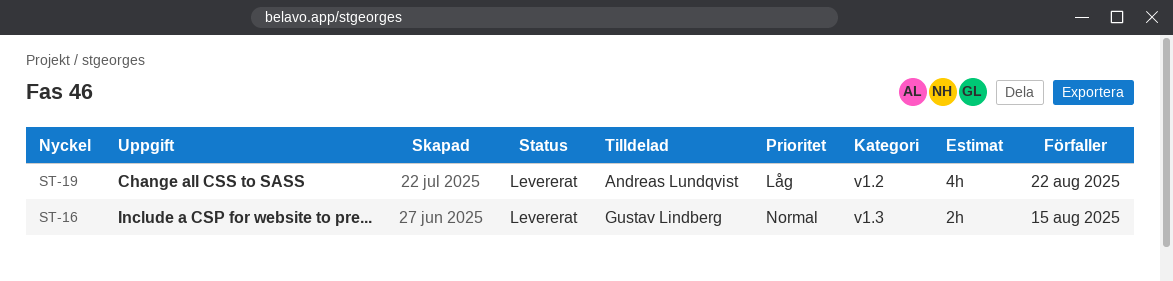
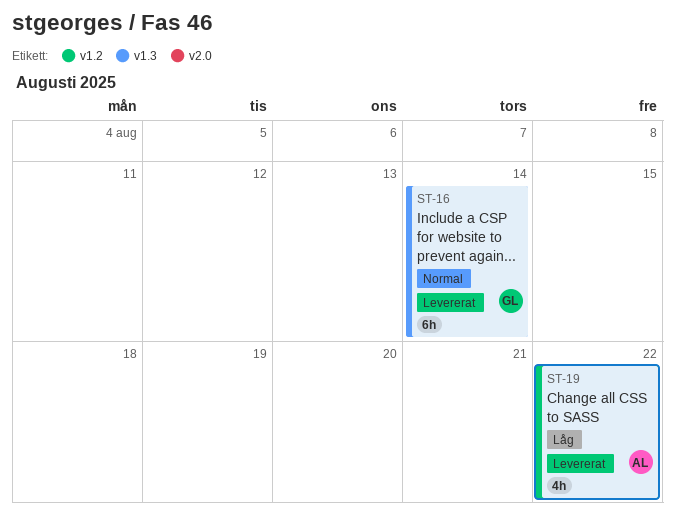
ST-16, estimate: 2h -> 6h
ST-16, due: Aug 15 -> Aug 14

